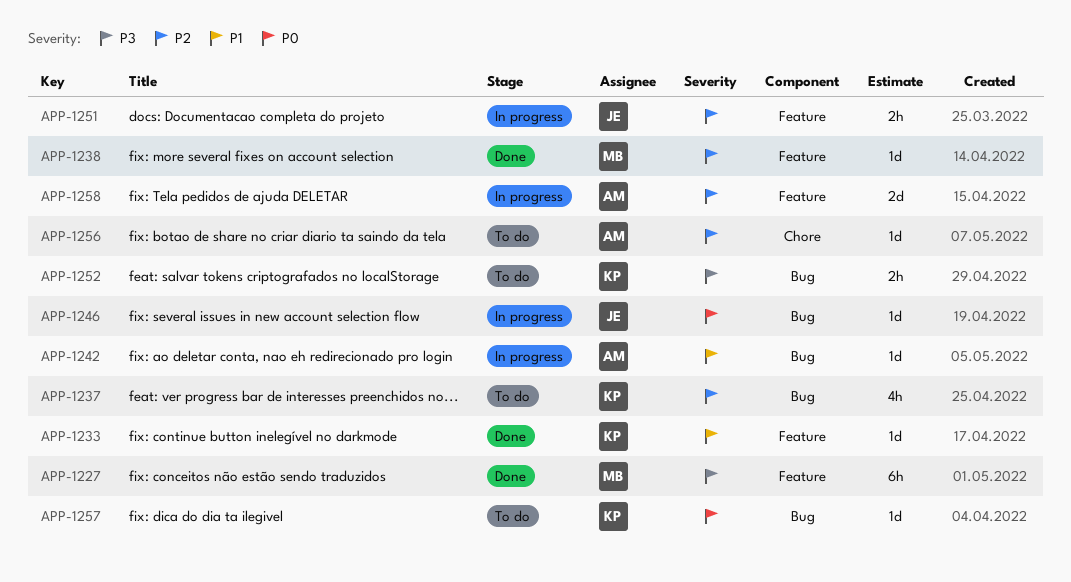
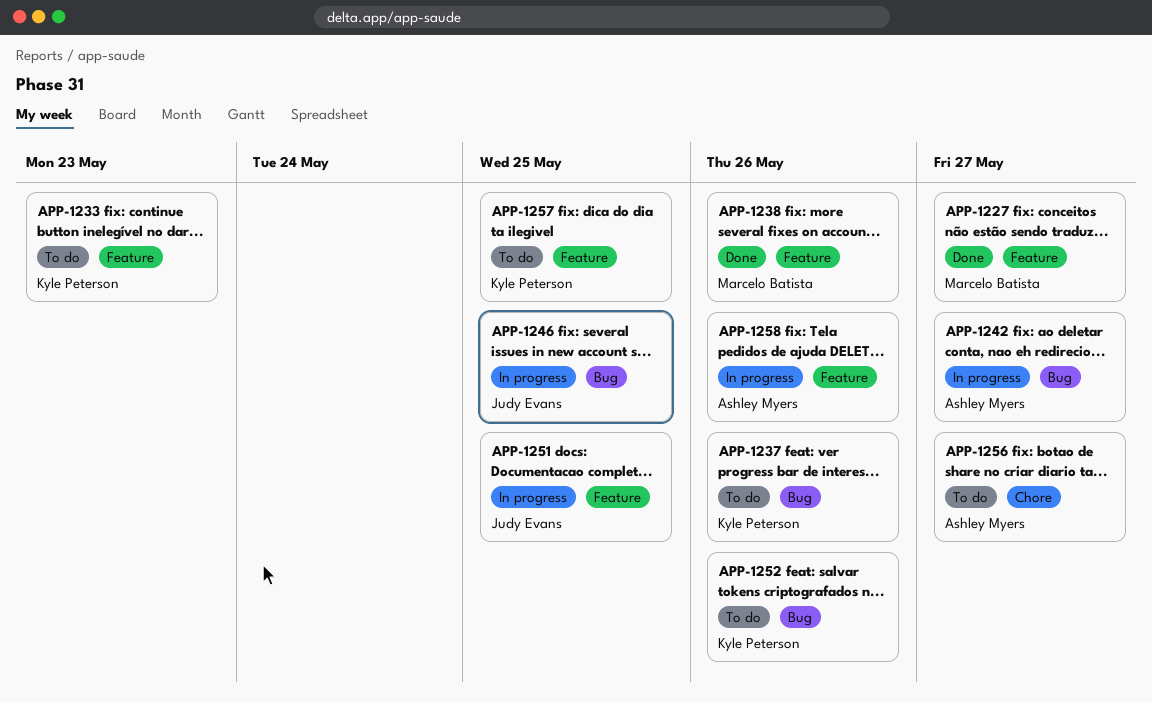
APP-1233, status: Done -> To do
APP-1257, label: Bug -> Feature

